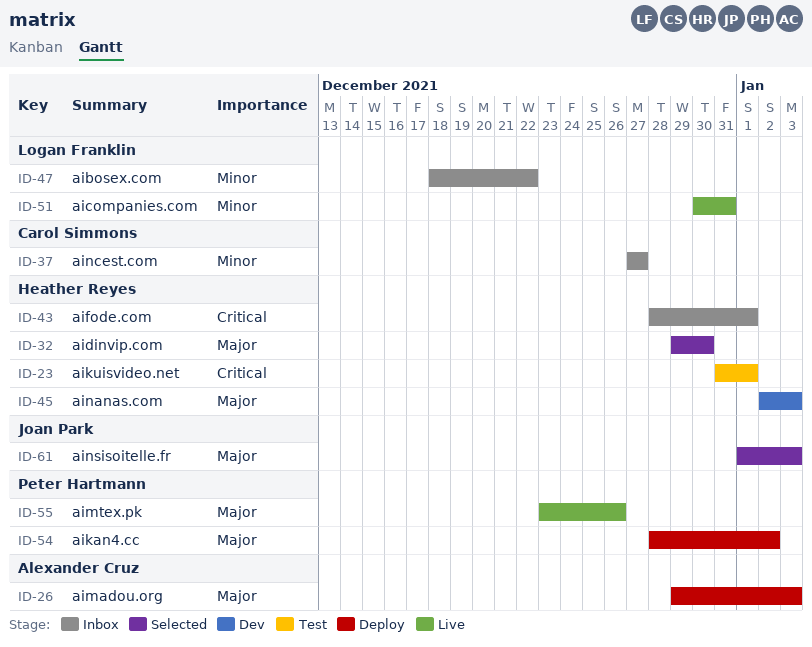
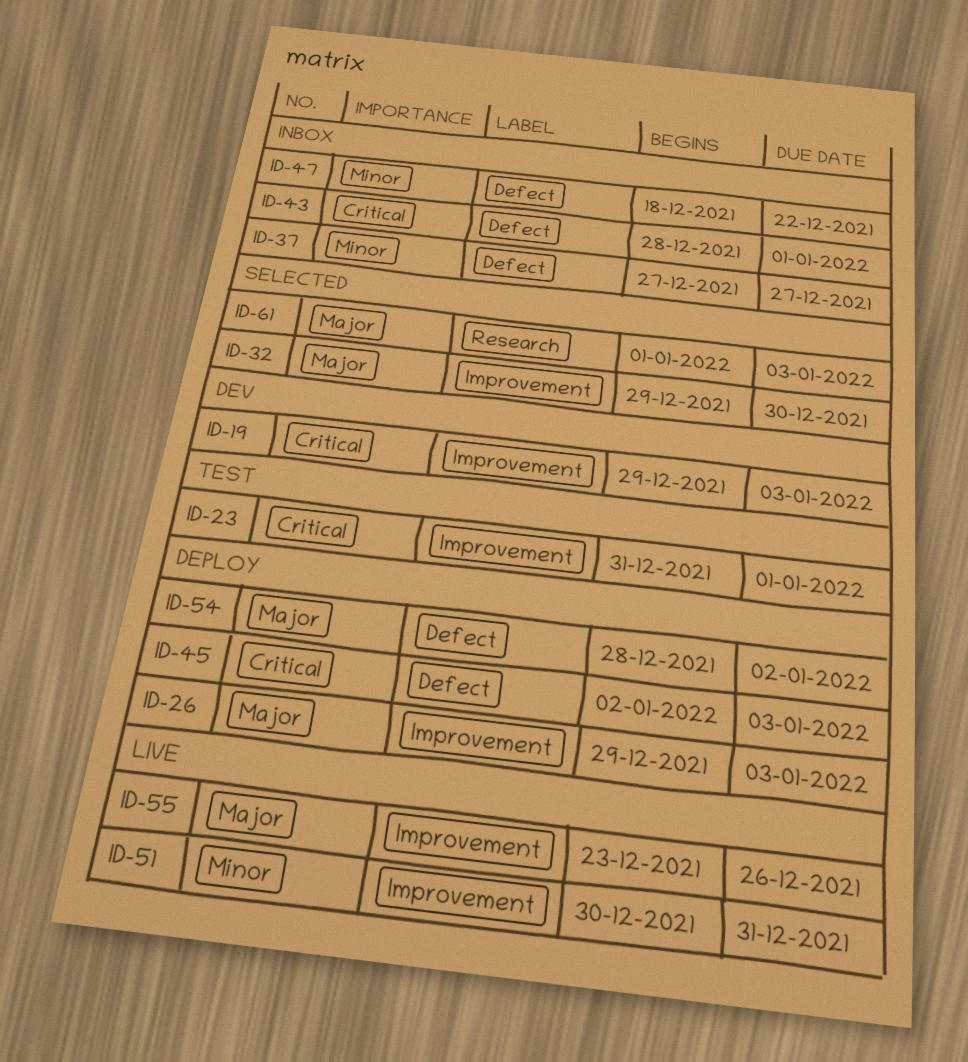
ID-19: none -> present
ID-45, status: Dev -> Deploy
ID-45, priority: Major -> Critical

